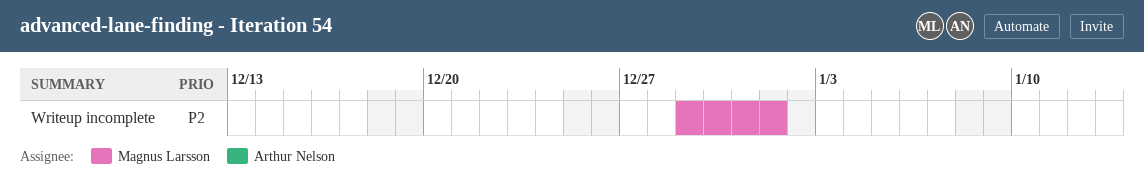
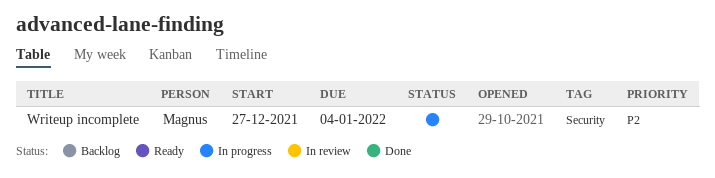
Writeup incomplete, start: Dec 29 -> Dec 27
Writeup incomplete, due: Jan 1 -> Jan 4

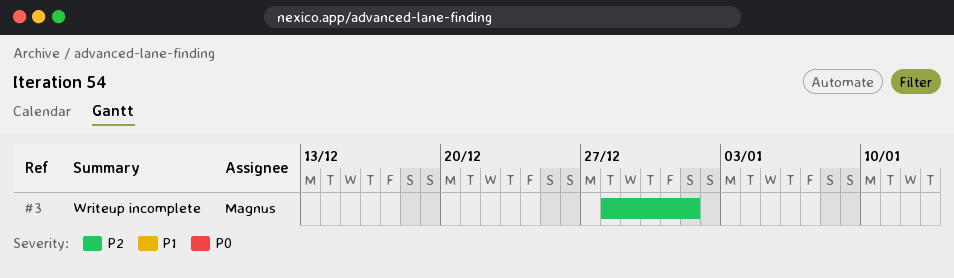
Writeup incomplete, start: Dec 27 -> Dec 28
Writeup incomplete, due: Jan 4 -> Jan 1

